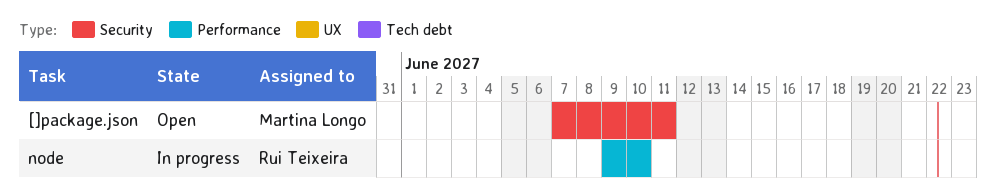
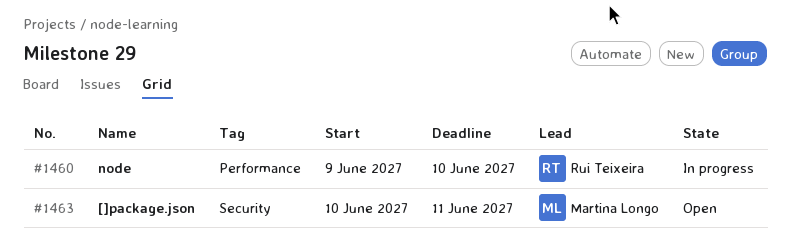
[]package.json, start: Jun 7 -> Jun 10

